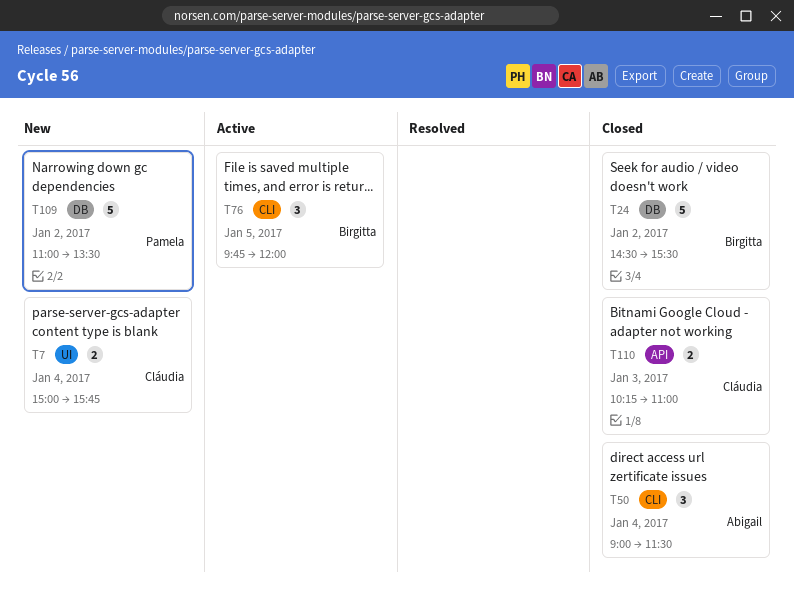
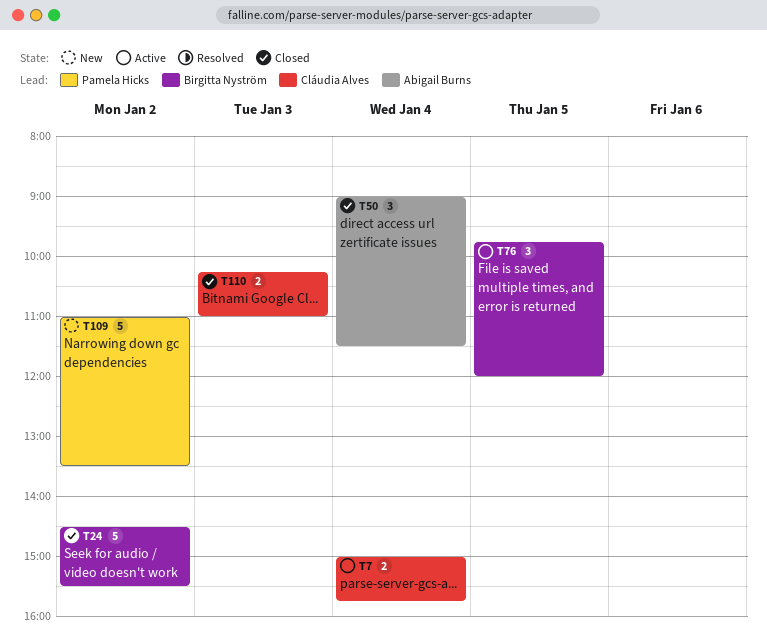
T7, status: New -> Active

